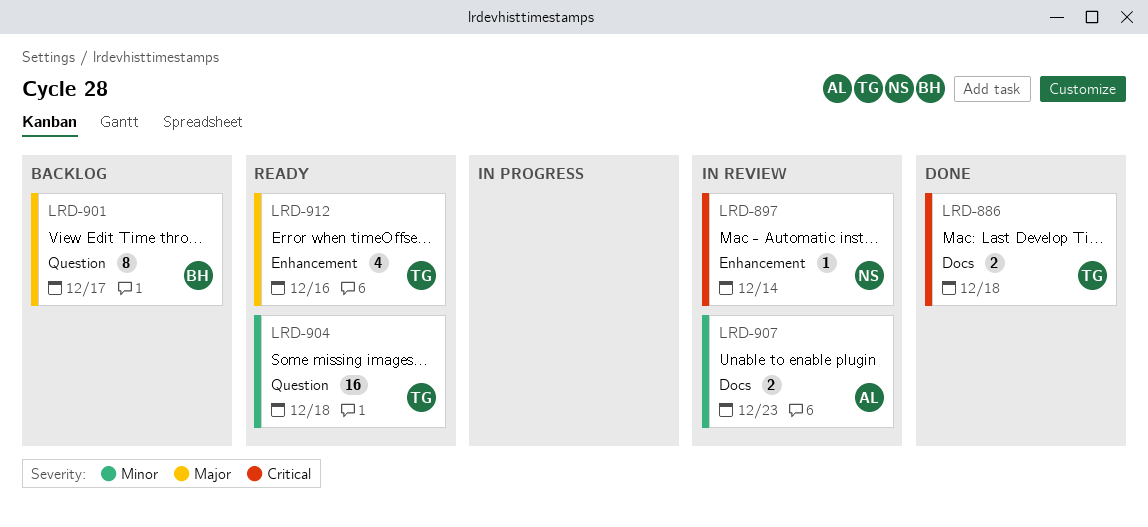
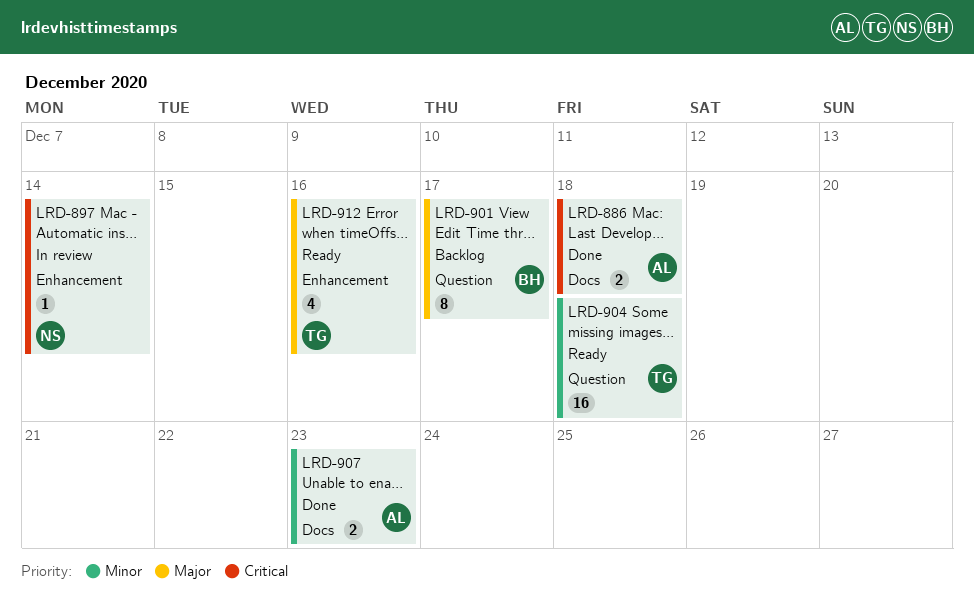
LRD-886, owner: TG -> AL
LRD-907, status: In review -> Done

